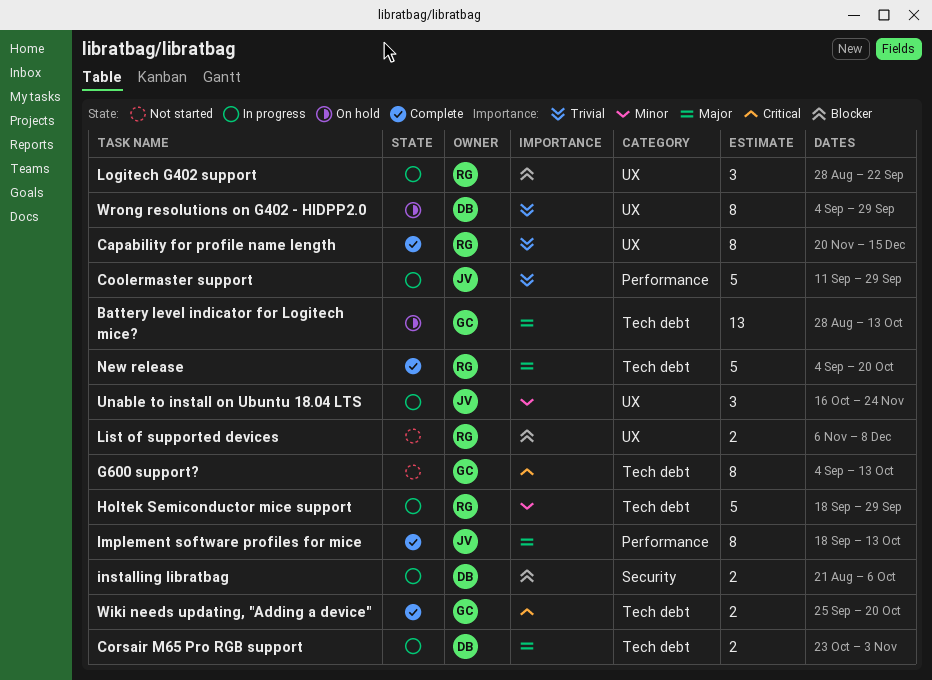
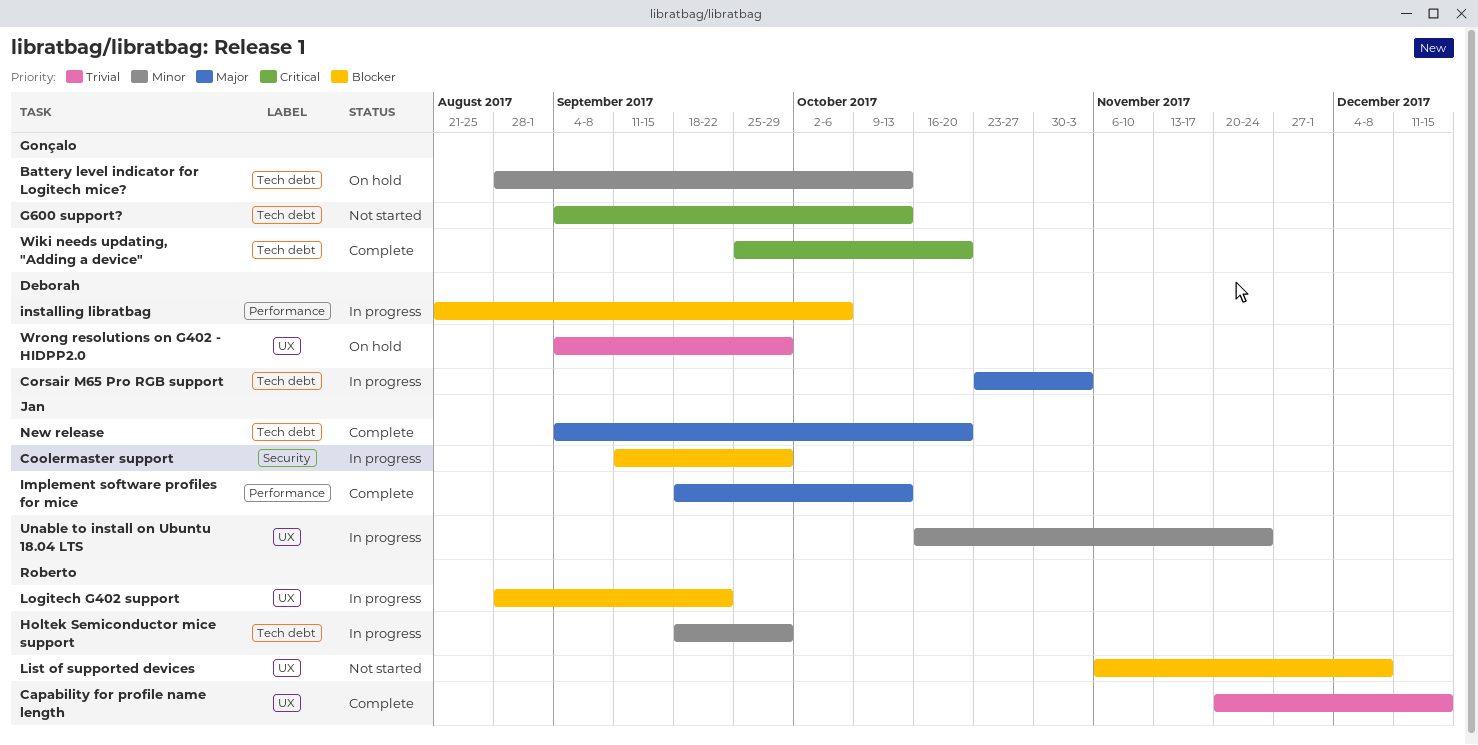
Battery level indicator for Logitech mice?, priority: Major -> Minor
Coolermaster support, priority: Trivial -> Blocker
Coolermaster support, label: Performance -> Security
installing libratbag, label: Security -> Performance
New release, owner: Roberto -> Jan

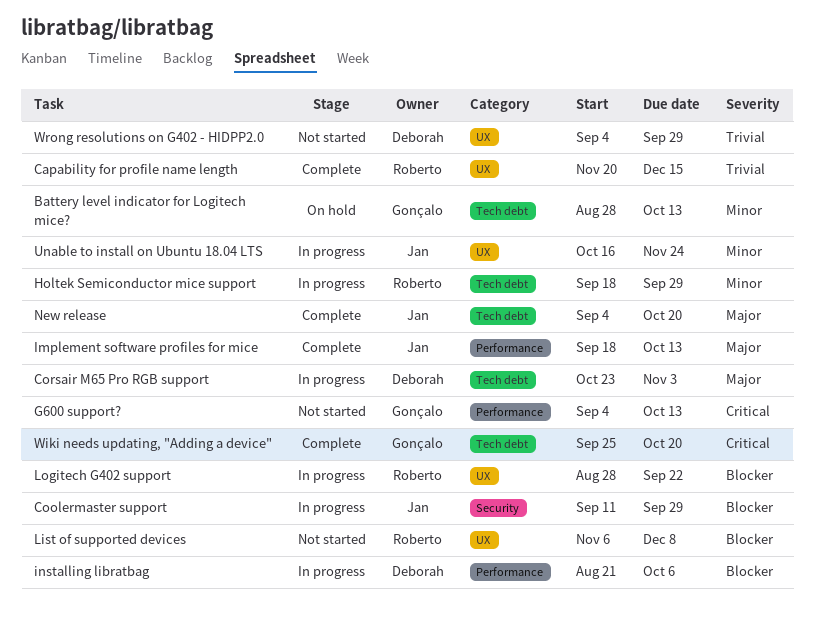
G600 support?, label: Tech debt -> Performance
Wrong resolutions on G402 - HIDPP2.0, status: On hold -> Not started

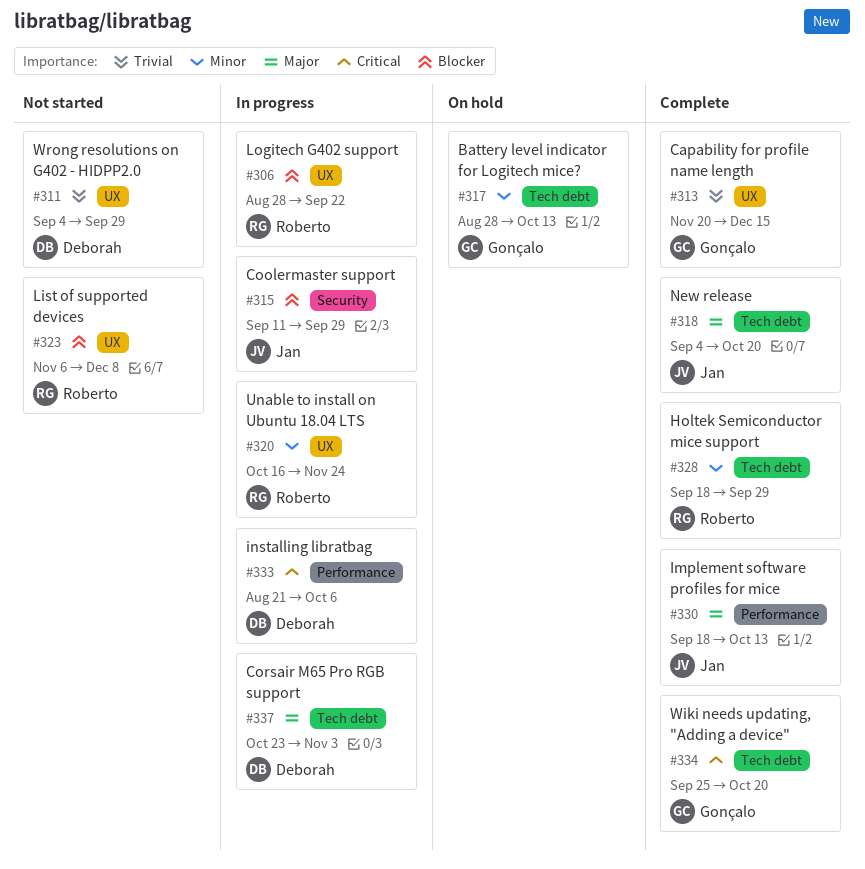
Capability for profile name length, owner: Roberto -> Gonçalo
G600 support?: present -> none
Holtek Semiconductor mice support, status: In progress -> Complete
installing libratbag, priority: Blocker -> Critical
Unable to install on Ubuntu 18.04 LTS, owner: Jan -> Roberto

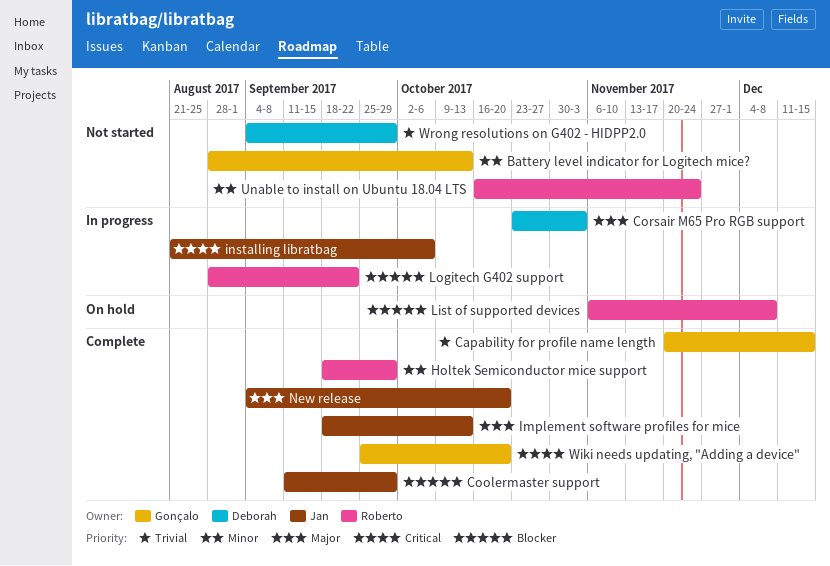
Battery level indicator for Logitech mice?, status: On hold -> Not started
Coolermaster support, status: In progress -> Complete
installing libratbag, owner: Deborah -> Jan
List of supported devices, status: Not started -> On hold
Unable to install on Ubuntu 18.04 LTS, status: In progress -> Not started

